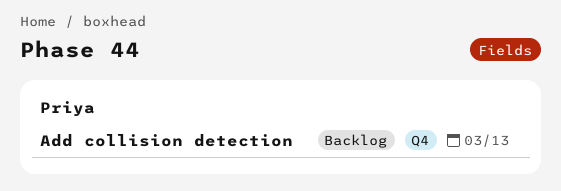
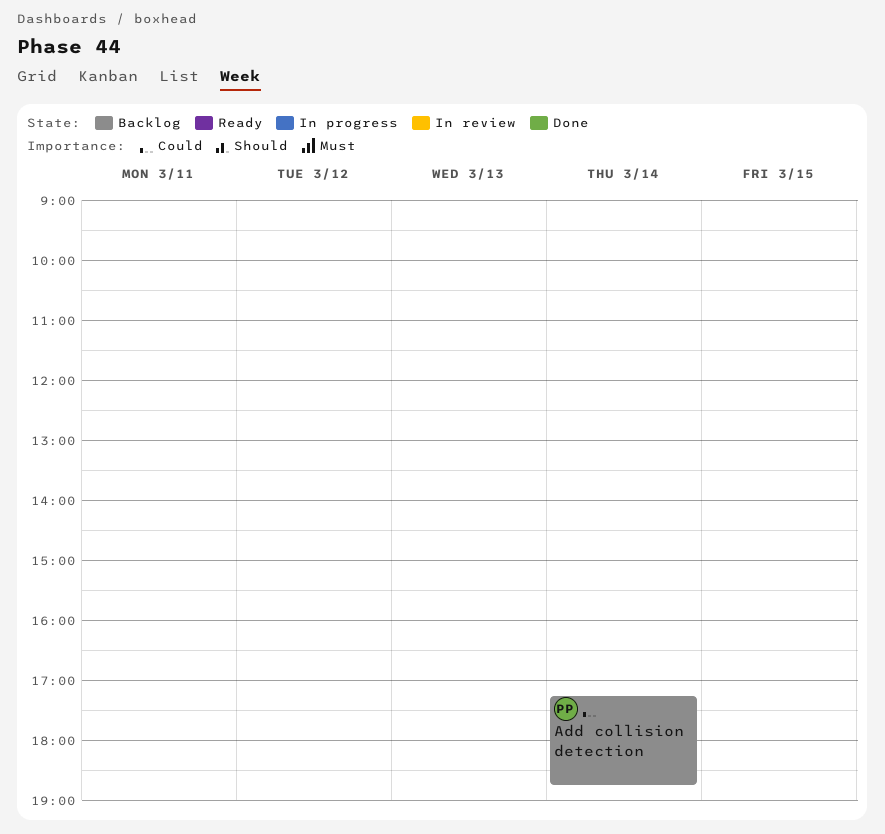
Add collision detection, day: Mar 13 -> Mar 14

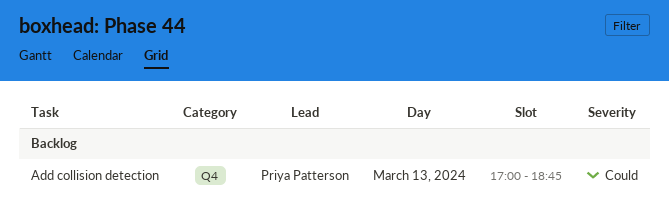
Add collision detection, day: Mar 14 -> Mar 13
Add collision detection, begins: 17:15 -> 17:00

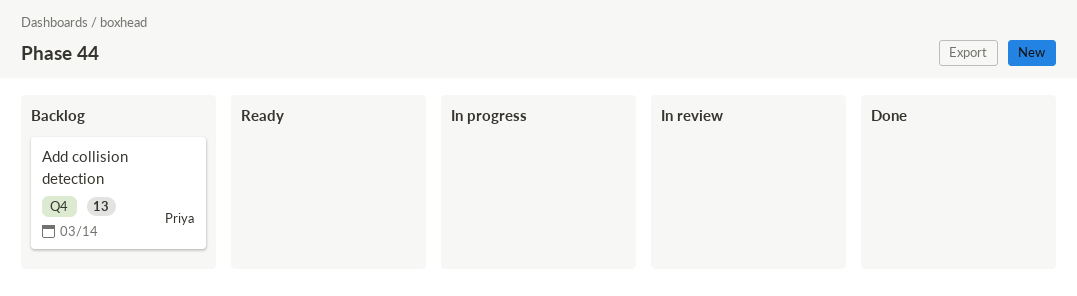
Add collision detection, day: Mar 13 -> Mar 14

